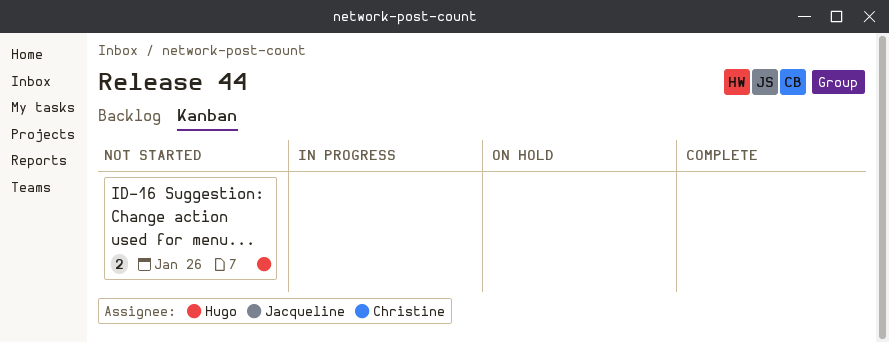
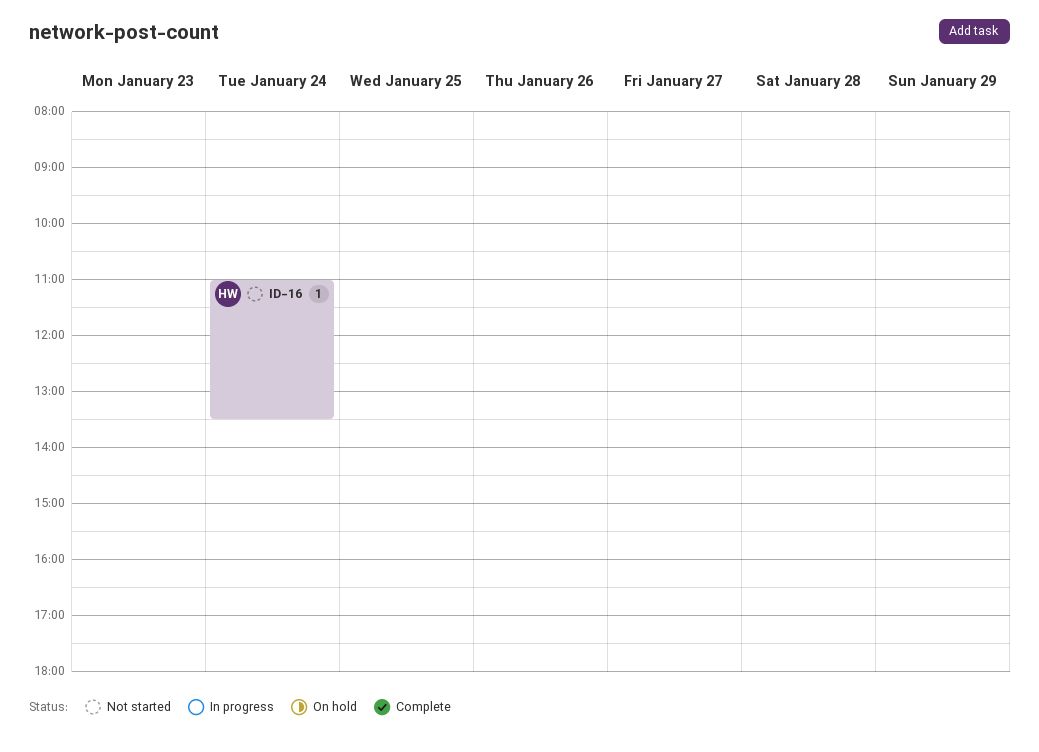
ID-16, estimate: 2 -> 1
ID-16, day: Jan 26 -> Jan 24

